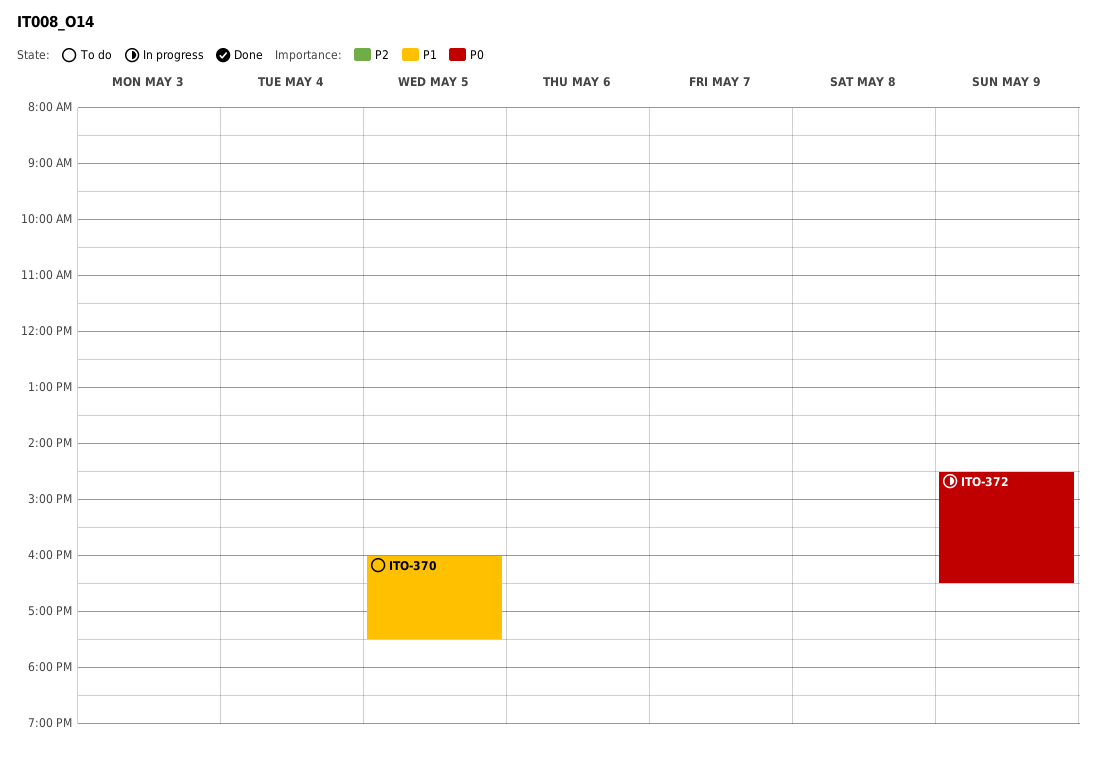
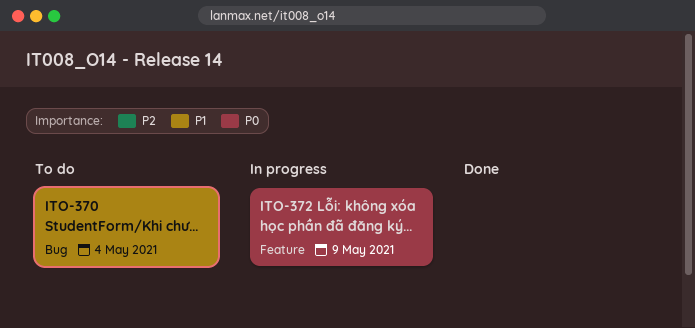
ITO-370, day: May 5 -> May 4

